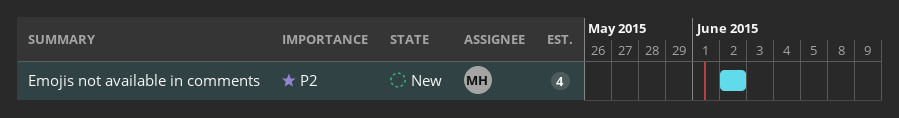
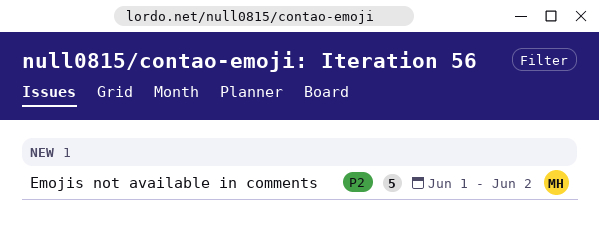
Emojis not available in comments, estimate: 4 -> 5
Emojis not available in comments, start: Jun 2 -> Jun 1

